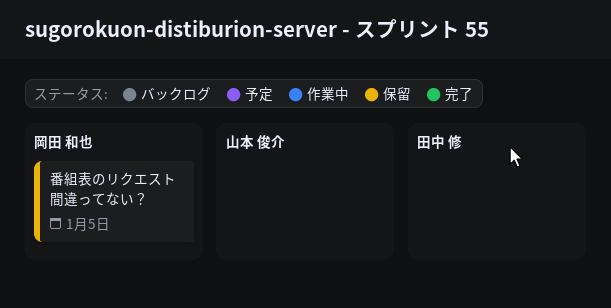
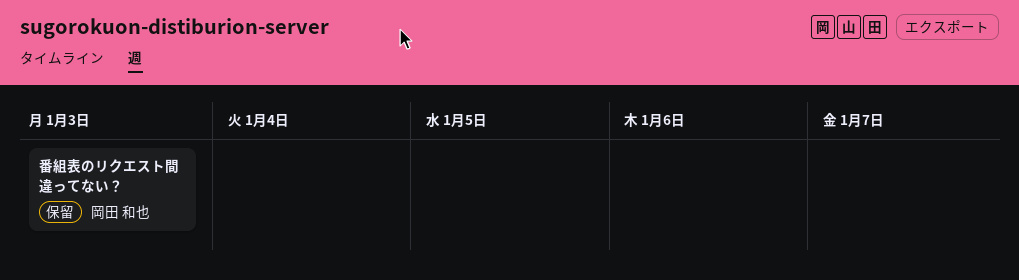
番組表のリクエスト間違ってない？, due: Jan 5 -> Jan 3

